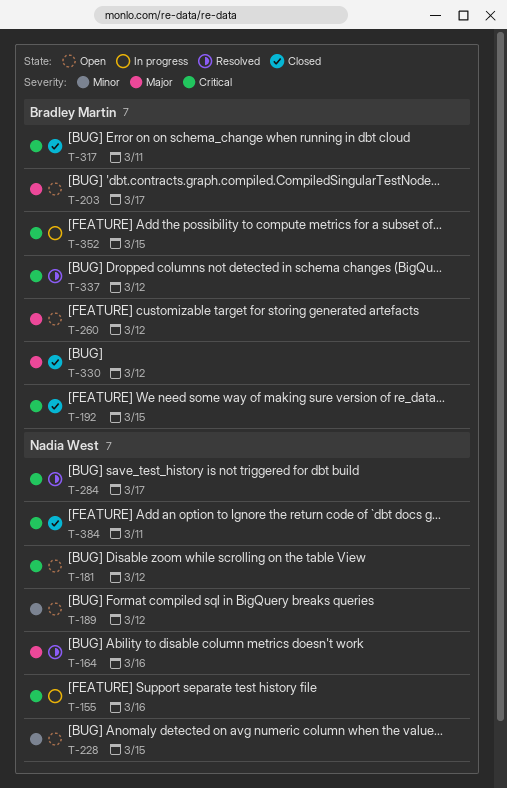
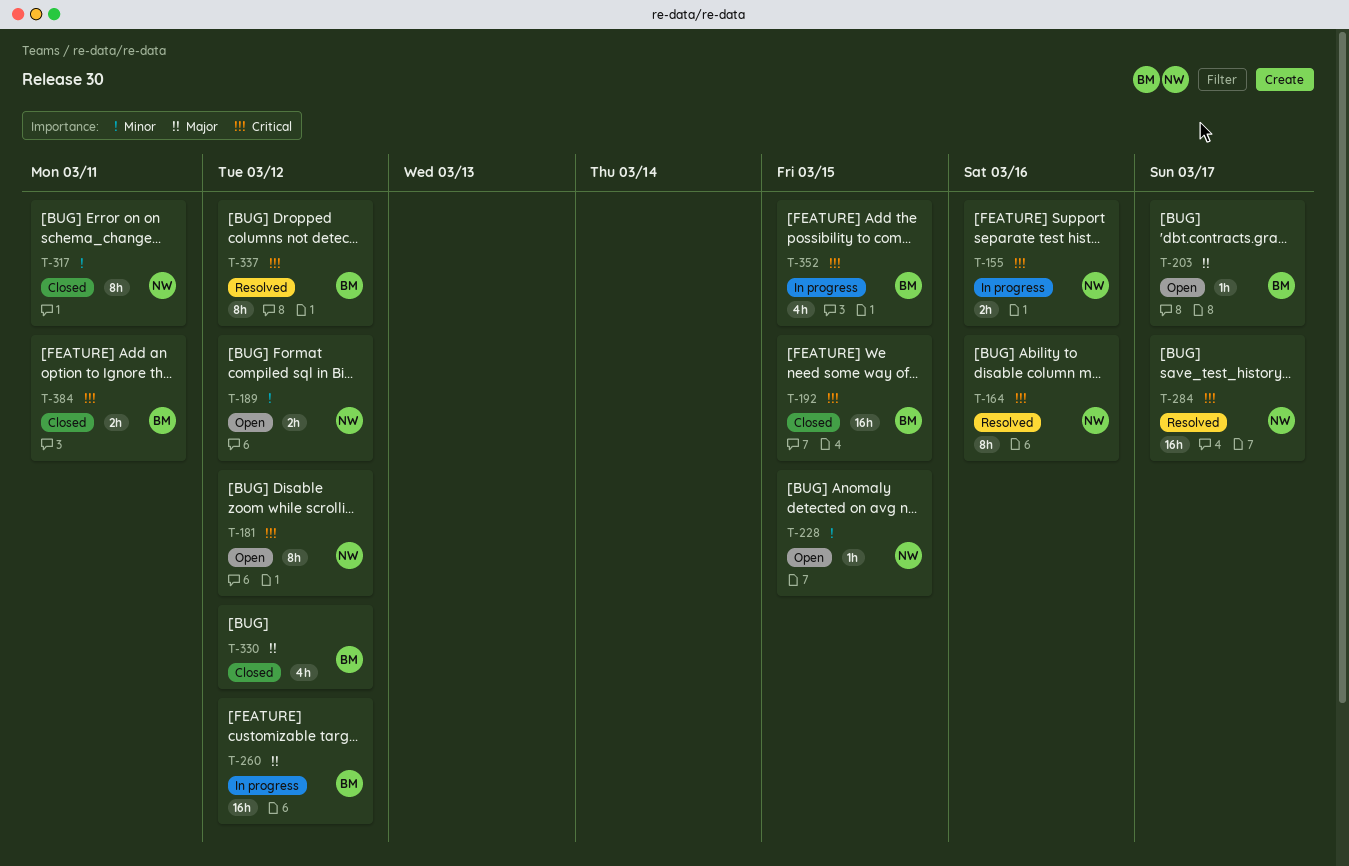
T-164, priority: Major -> Critical
T-260, status: Open -> In progress
T-317, owner: Bradley Martin -> Nadia West
T-317, priority: Critical -> Minor
T-384, owner: Nadia West -> Bradley Martin

